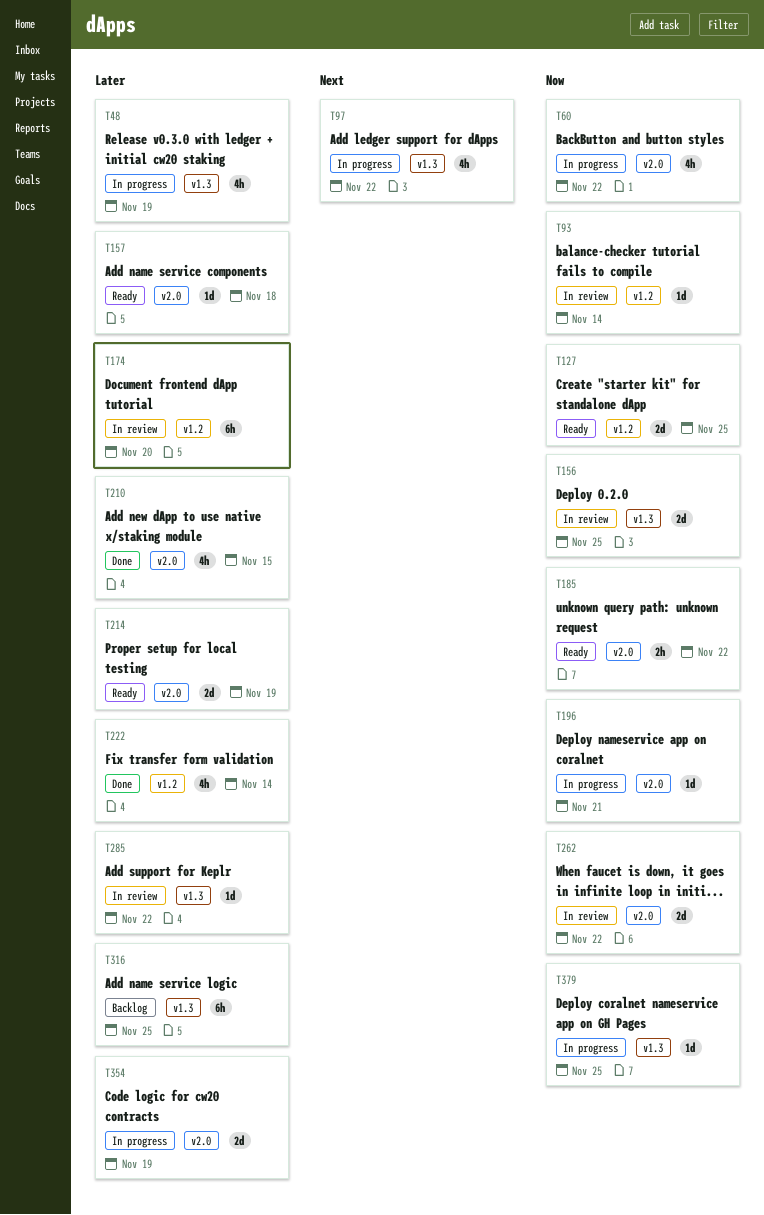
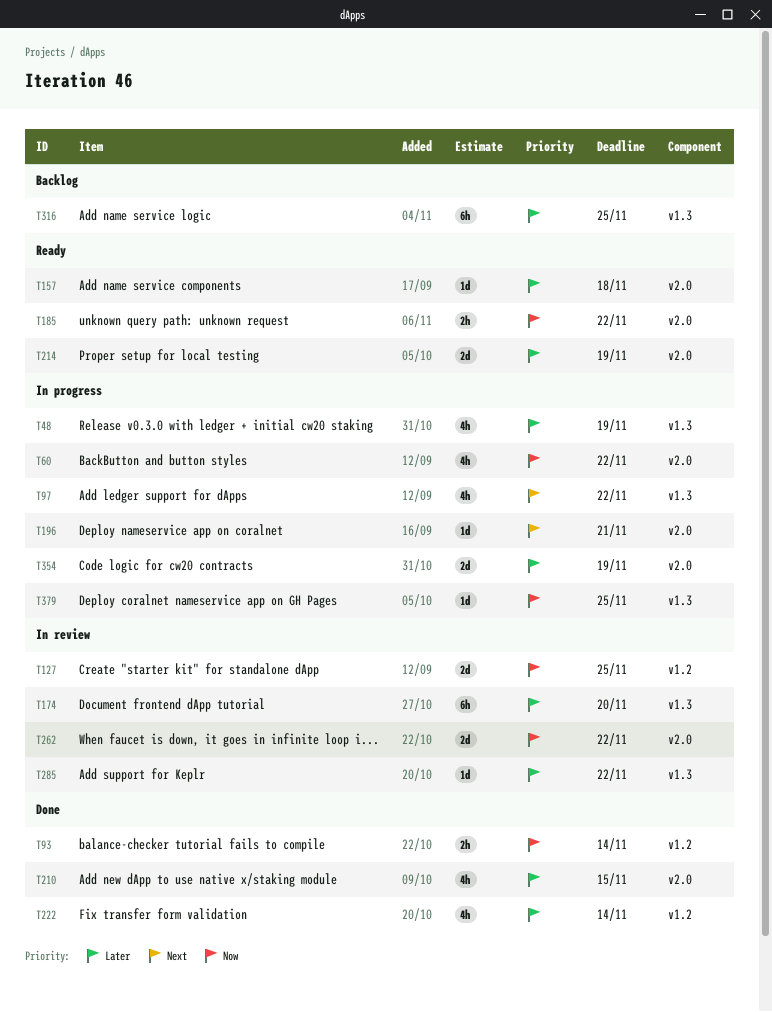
T93, status: In review -> Done
T93, estimate: 1d -> 2h
T127, status: Ready -> In review
T156: present -> none
T174, label: v1.2 -> v1.3
T196, priority: Now -> Next

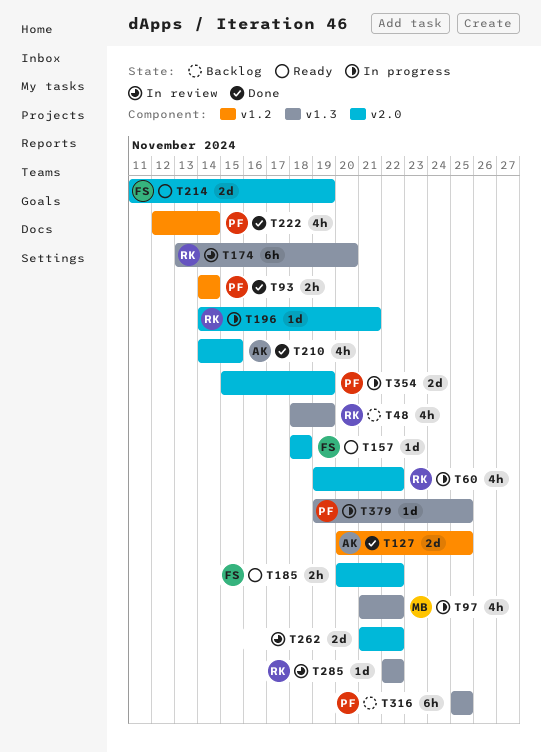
T48, status: In progress -> Backlog
T127, status: In review -> Done

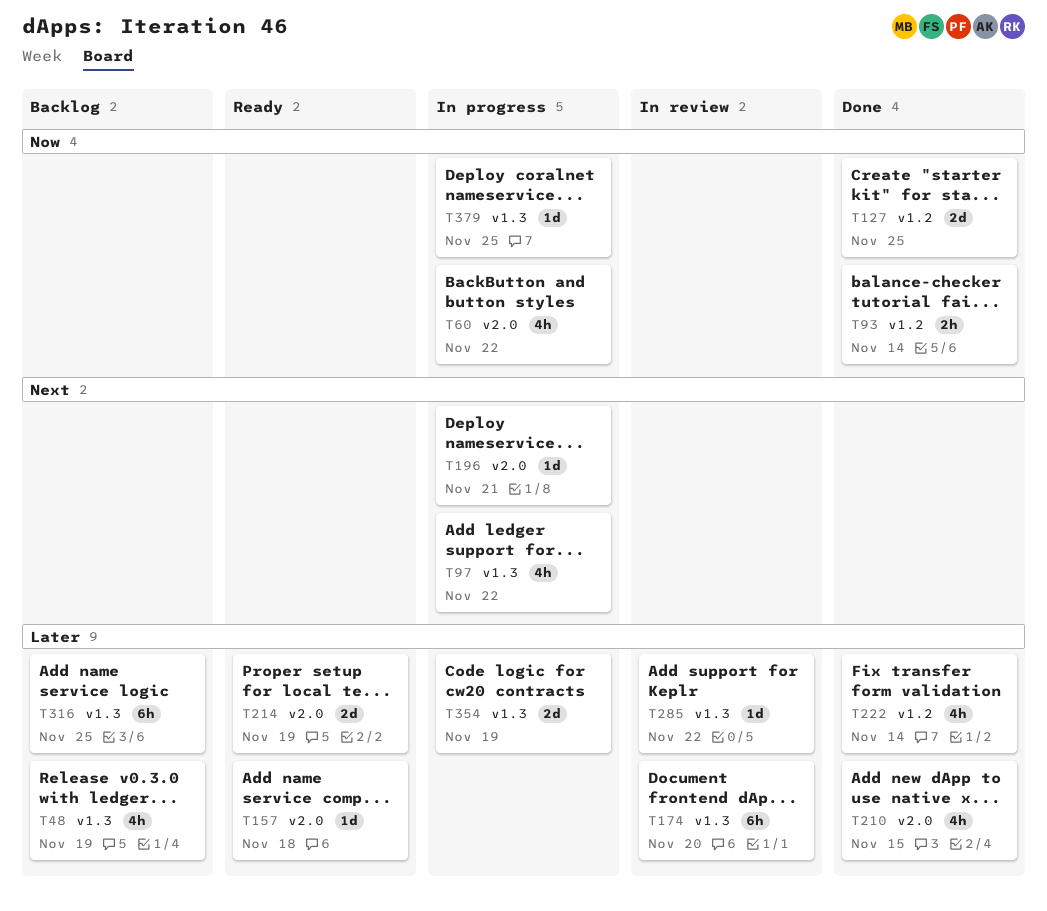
T185: present -> none
T262: present -> none
T354, label: v2.0 -> v1.3

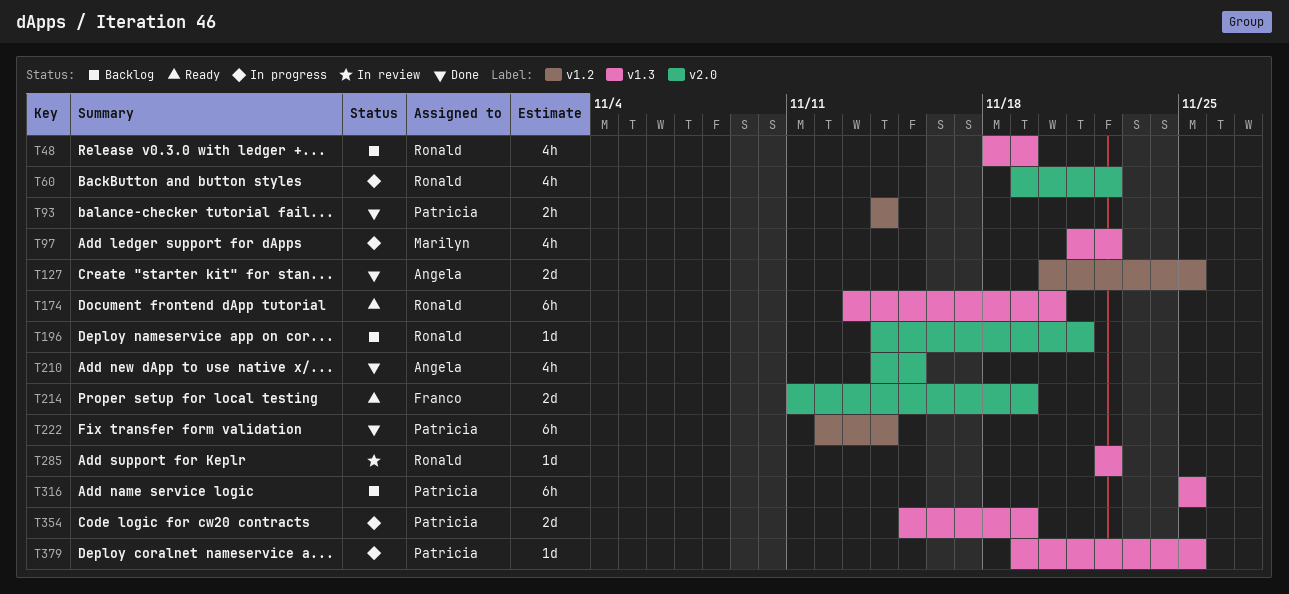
T157: present -> none
T174, status: In review -> Ready
T196, status: In progress -> Backlog
T222, estimate: 4h -> 6h

